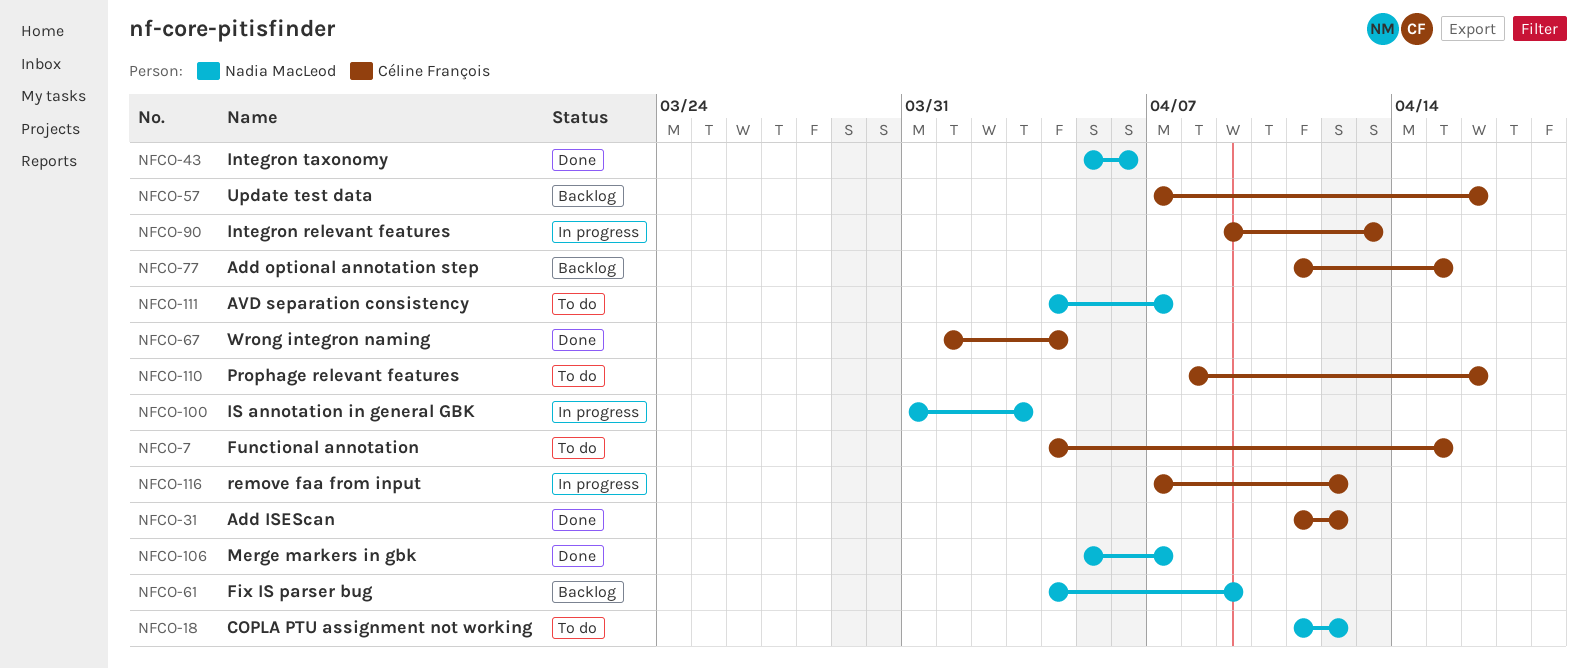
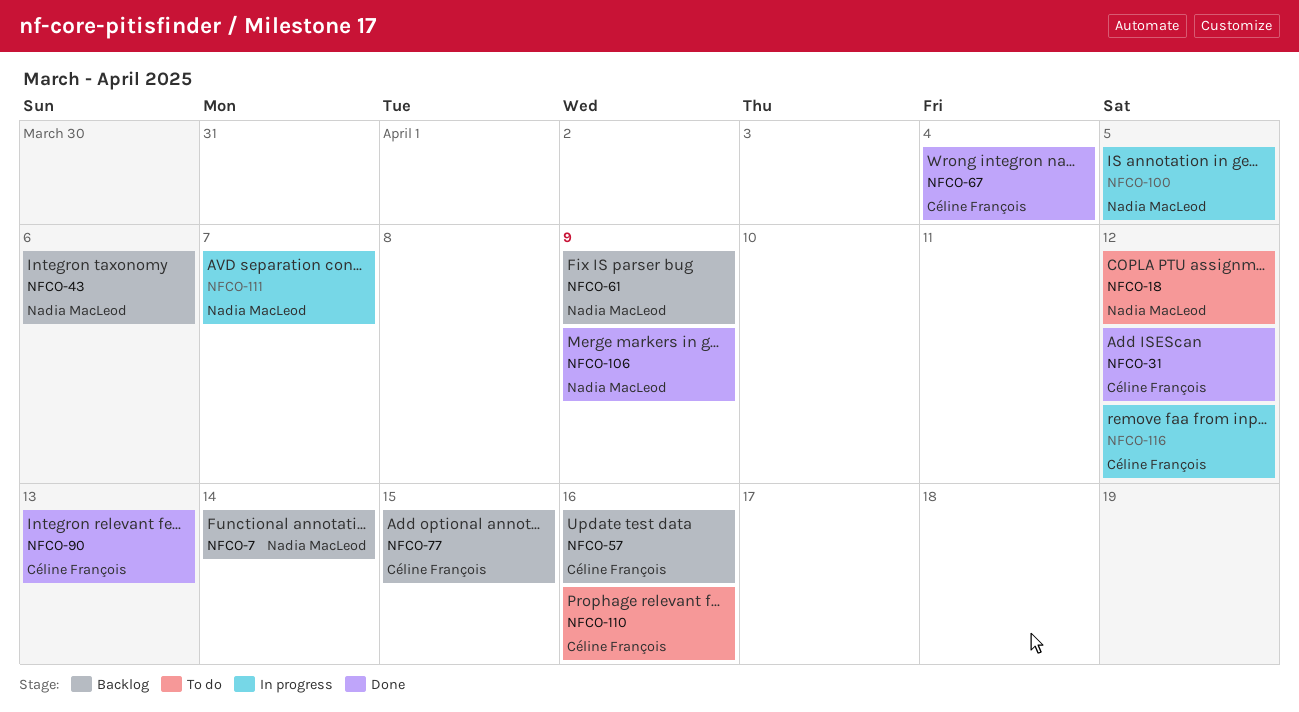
NFCO-7, status: To do -> Backlog
NFCO-7, owner: Céline François -> Nadia MacLeod
NFCO-7, due: Apr 15 -> Apr 14
NFCO-43, status: Done -> Backlog
NFCO-90, status: In progress -> Done
NFCO-100, due: Apr 3 -> Apr 5
NFCO-106, due: Apr 7 -> Apr 9
NFCO-111, status: To do -> In progress

